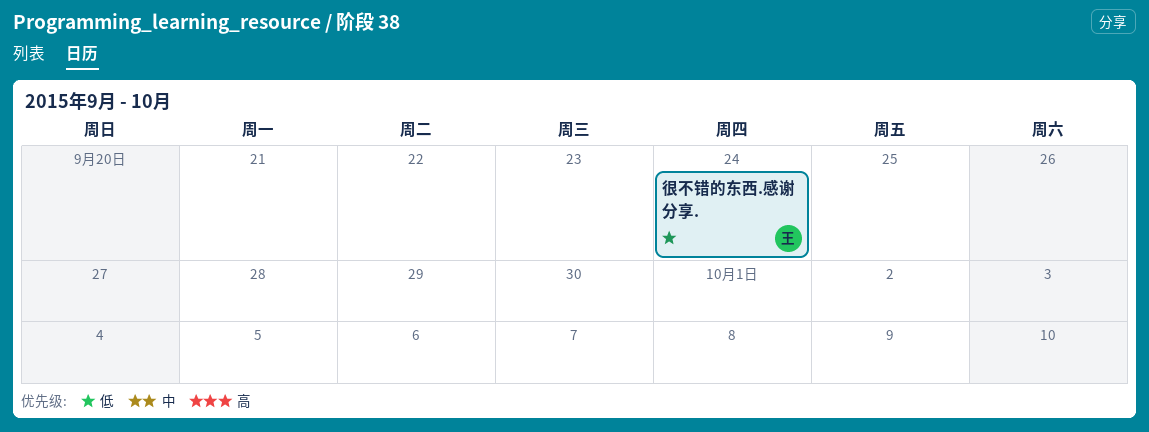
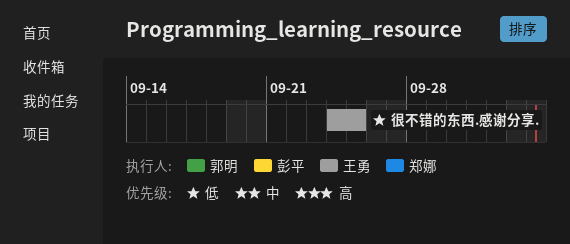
很不错的东西.感谢分享., due: Sep 24 -> Sep 25

